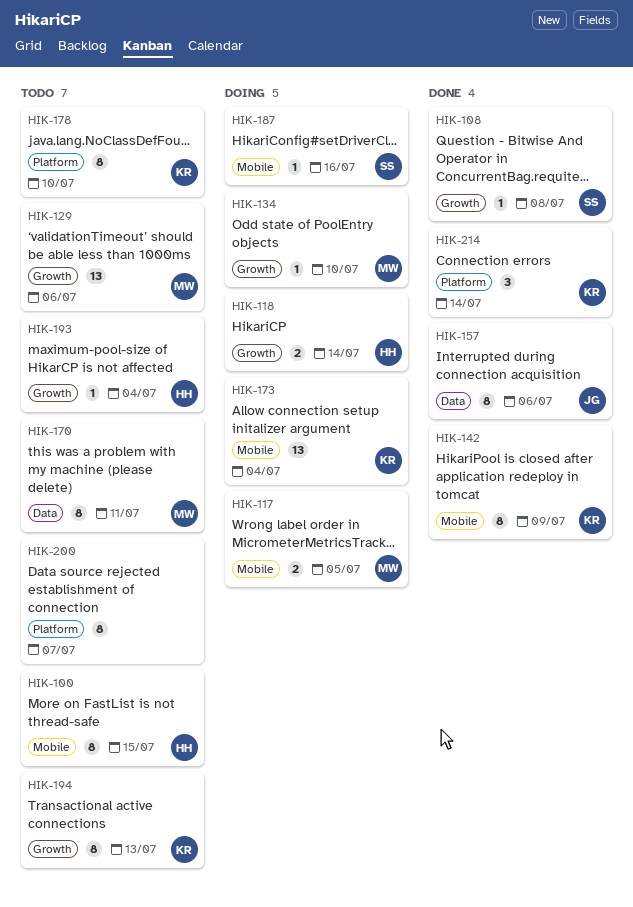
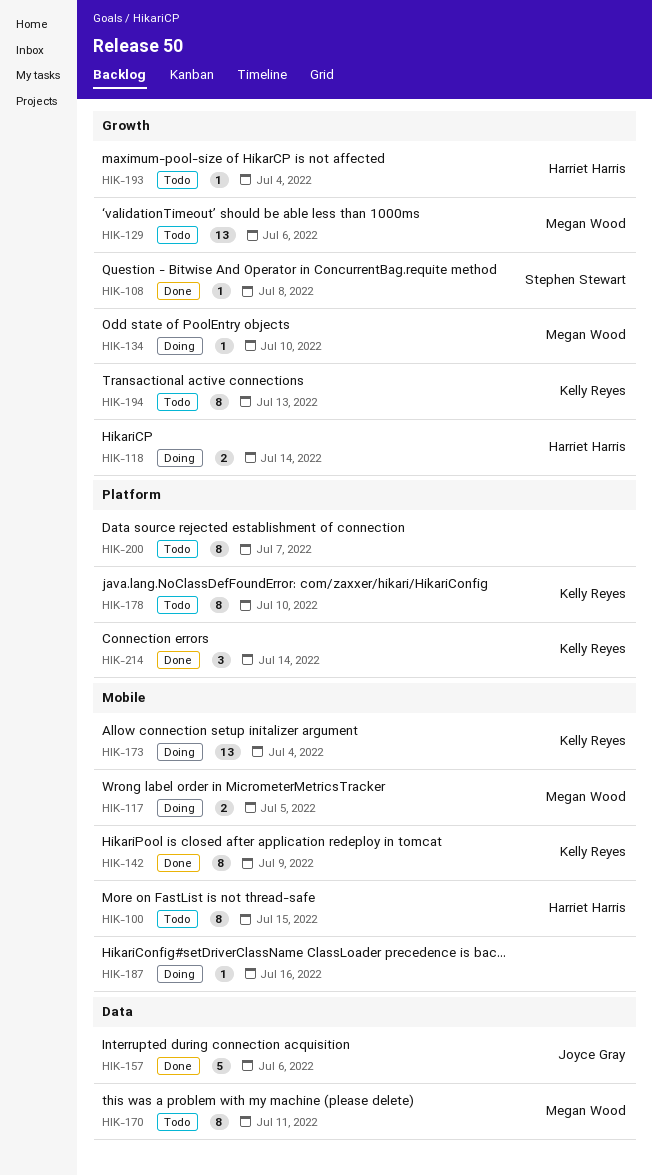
HIK-157, estimate: 8 -> 5
HIK-187, owner: Stephen Stewart -> none

